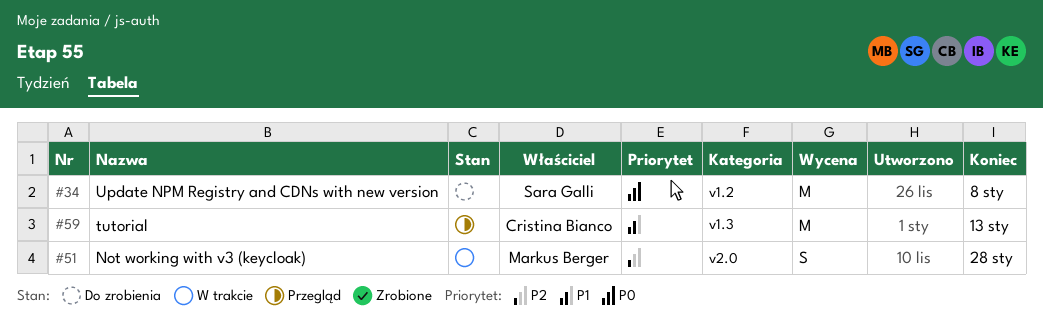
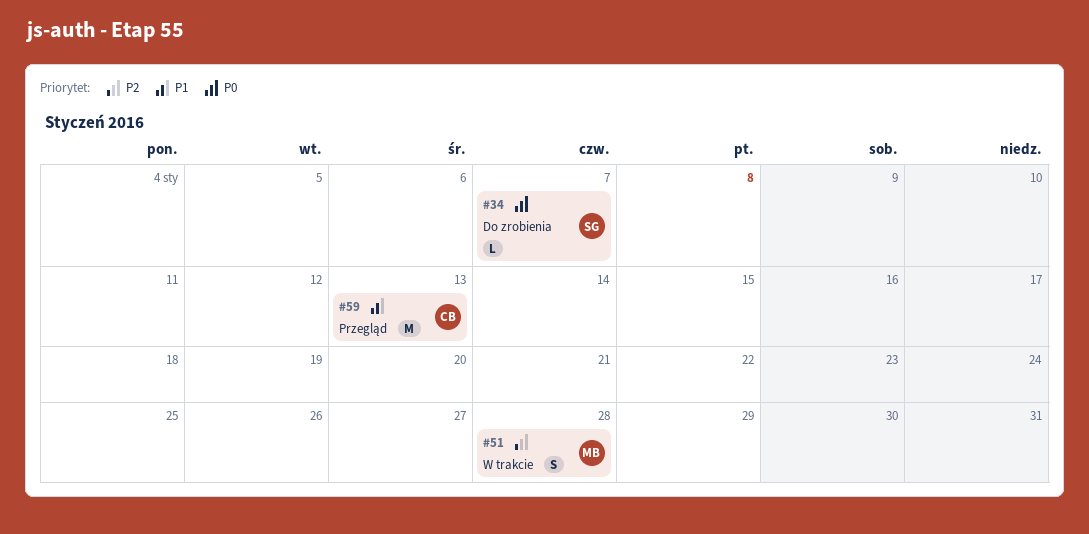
#34, estimate: M -> L
#34, due: Jan 8 -> Jan 7

